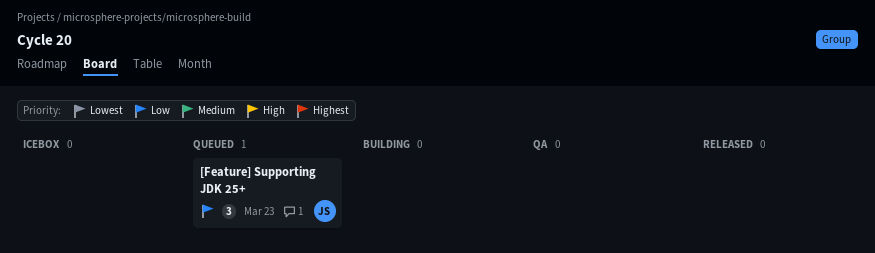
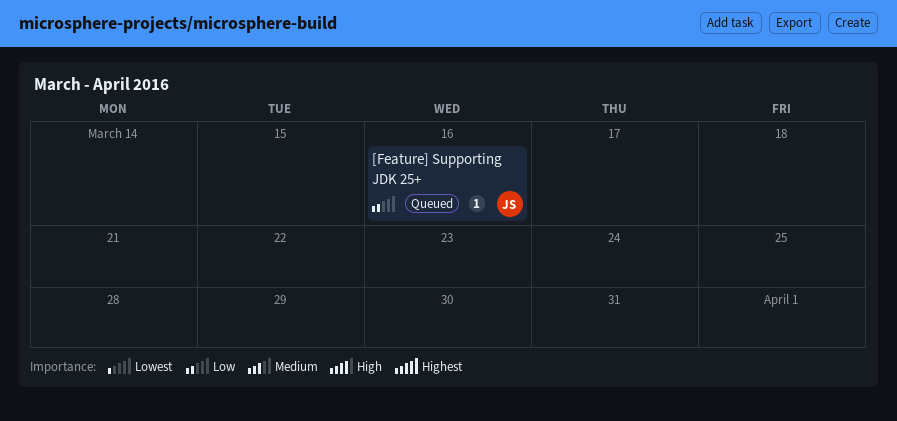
[Feature] Supporting JDK 25+, estimate: 3 -> 1
[Feature] Supporting JDK 25+, due: Mar 23 -> Mar 16

